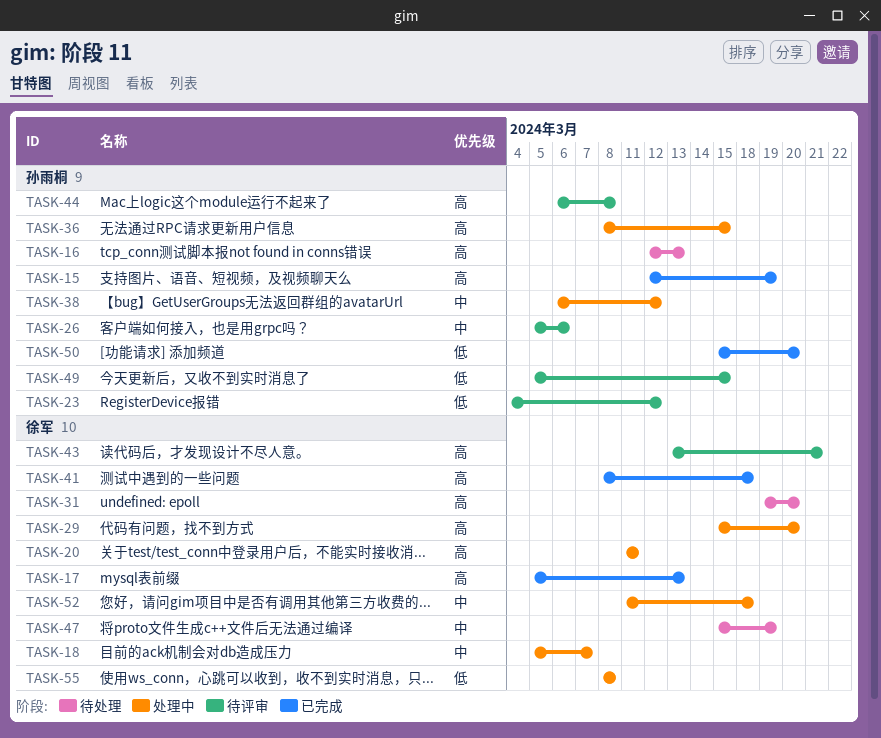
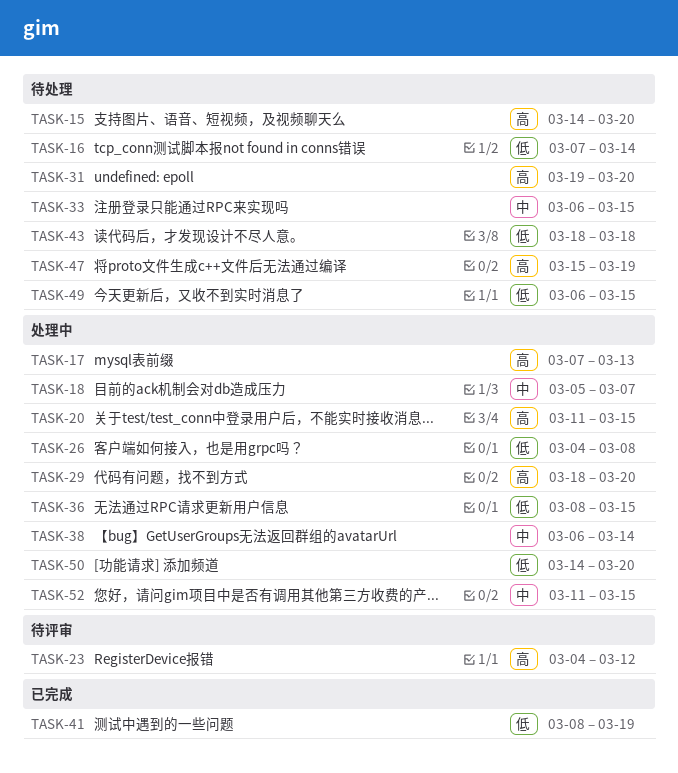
TASK-15, status: 已完成 -> 待处理
TASK-15, start: Mar 12 -> Mar 14
TASK-15, due: Mar 19 -> Mar 20
TASK-16, priority: 高 -> 低
TASK-16, start: Mar 12 -> Mar 7
TASK-16, due: Mar 13 -> Mar 14
TASK-17, status: 已完成 -> 处理中
TASK-17, start: Mar 5 -> Mar 7
TASK-20, due: Mar 11 -> Mar 15
TASK-23, priority: 低 -> 高
TASK-26, status: 待评审 -> 处理中
TASK-26, priority: 中 -> 低
TASK-26, start: Mar 5 -> Mar 4
TASK-26, due: Mar 6 -> Mar 8
TASK-29, start: Mar 15 -> Mar 18
TASK-33: none -> present
TASK-36, priority: 高 -> 低
TASK-38, due: Mar 12 -> Mar 14
TASK-41, priority: 高 -> 低
TASK-41, due: Mar 18 -> Mar 19
TASK-43, status: 待评审 -> 待处理
TASK-43, priority: 高 -> 低
TASK-43, start: Mar 13 -> Mar 18
TASK-43, due: Mar 21 -> Mar 18
TASK-44: present -> none
TASK-47, priority: 中 -> 高
TASK-49, status: 待评审 -> 待处理
TASK-49, start: Mar 5 -> Mar 6
TASK-50, status: 已完成 -> 处理中
TASK-50, start: Mar 15 -> Mar 14
TASK-52, due: Mar 18 -> Mar 15
TASK-55: present -> none

